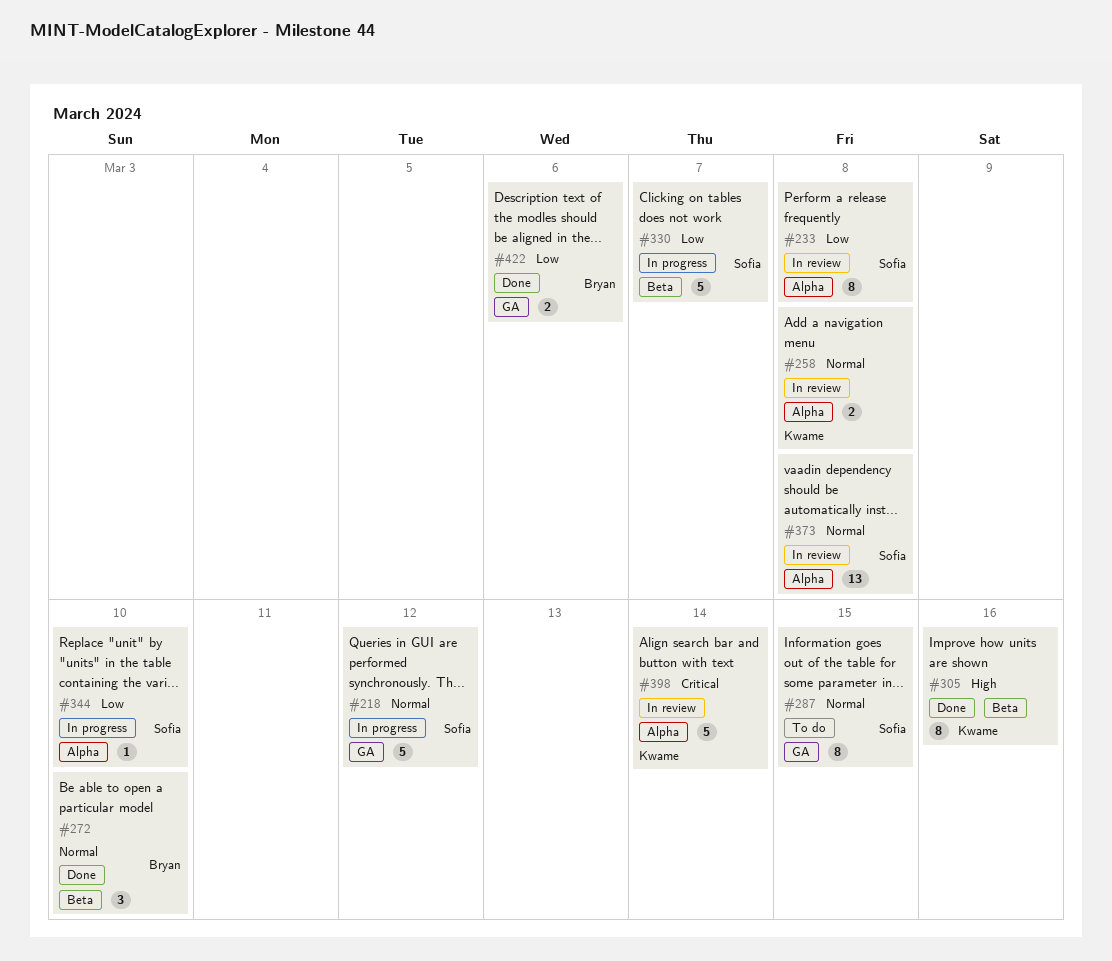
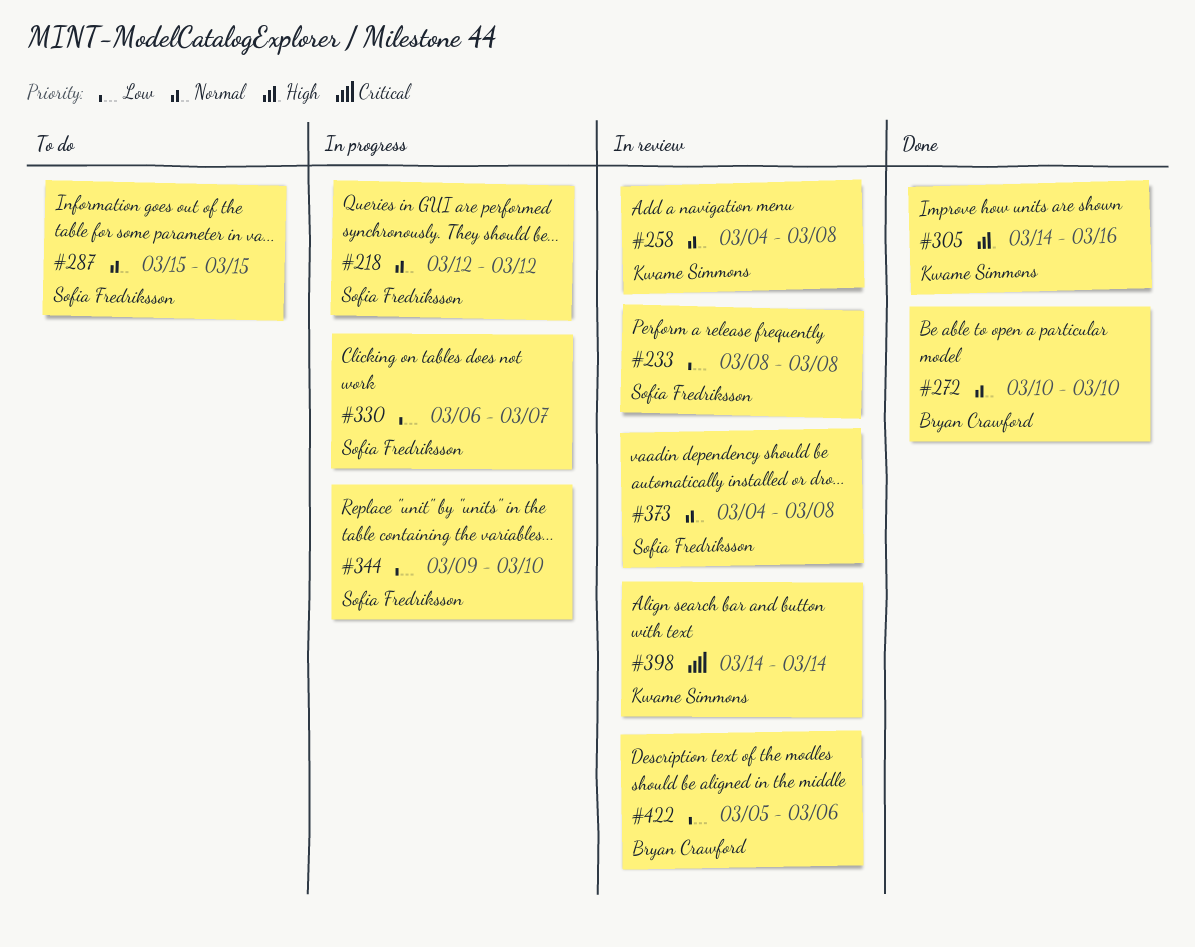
#422, status: Done -> In review

